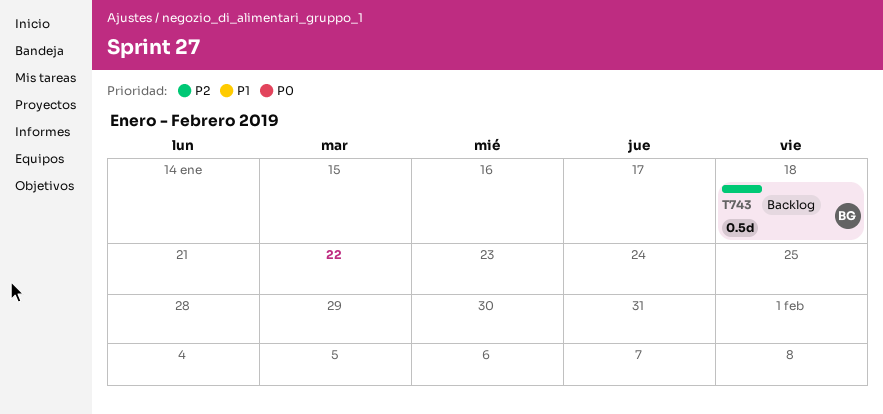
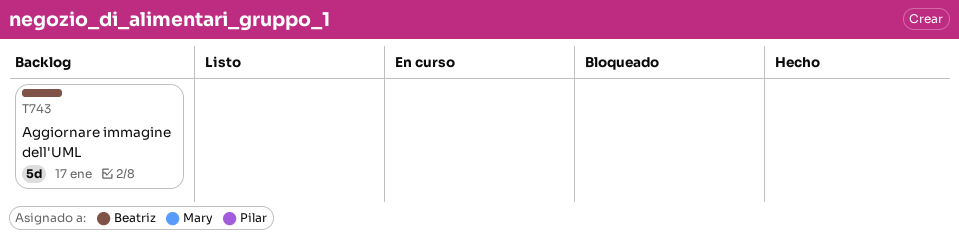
T743, estimate: 0.5d -> 5d
T743, due: Jan 18 -> Jan 17

